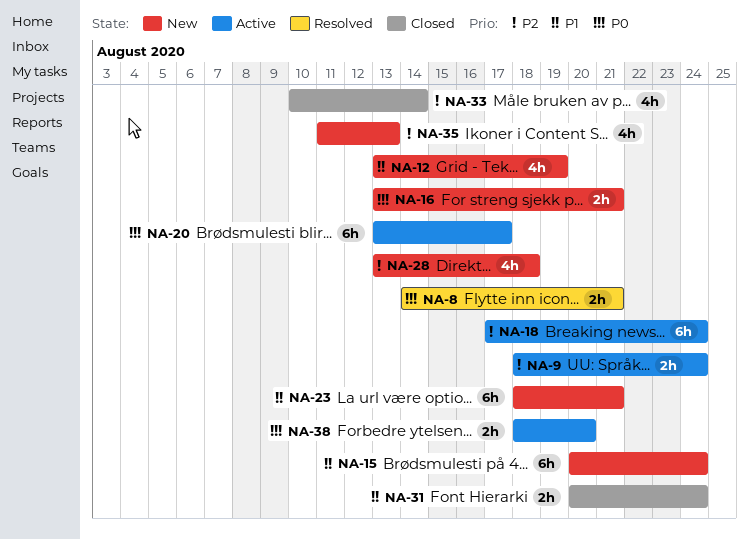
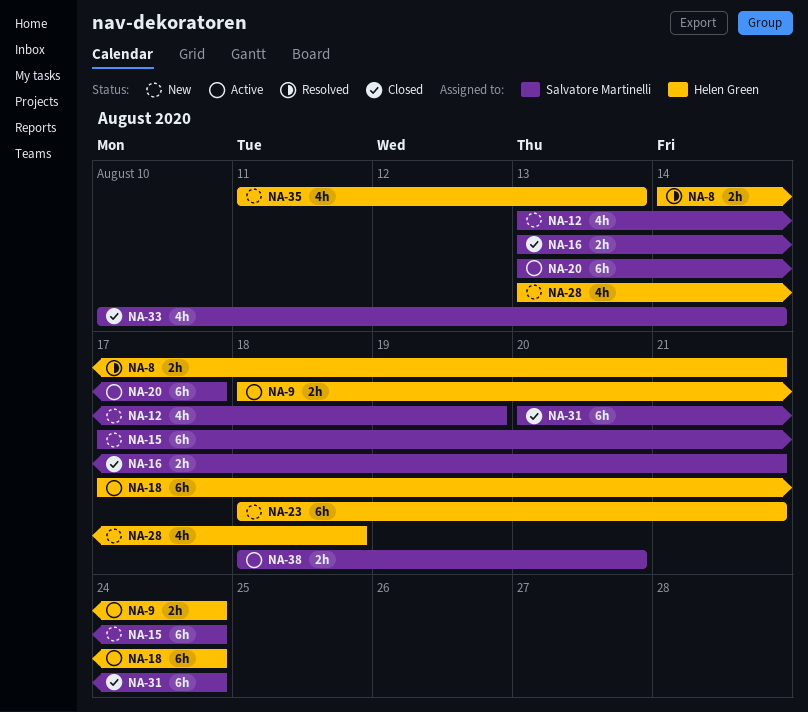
NA-15, start: Aug 20 -> Aug 17
NA-16, status: New -> Closed
NA-31, estimate: 2h -> 6h

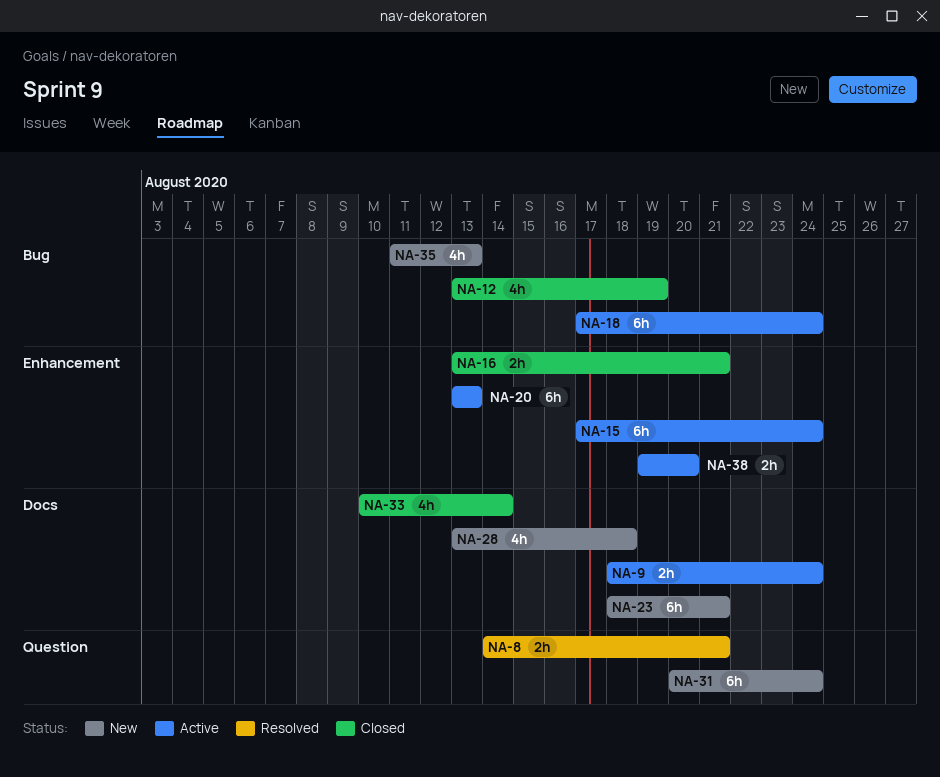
NA-12, status: New -> Closed
NA-15, status: New -> Active
NA-20, due: Aug 17 -> Aug 13
NA-31, status: Closed -> New
NA-38, start: Aug 18 -> Aug 19

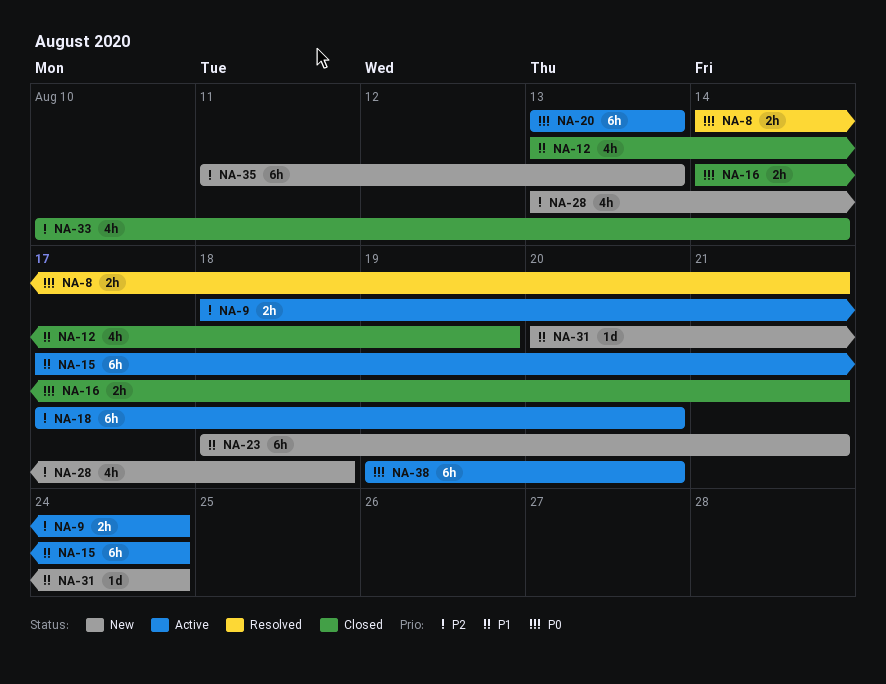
NA-16, start: Aug 13 -> Aug 14
NA-18, due: Aug 24 -> Aug 20
NA-31, estimate: 6h -> 1d
NA-35, estimate: 4h -> 6h
NA-38, estimate: 2h -> 6h

